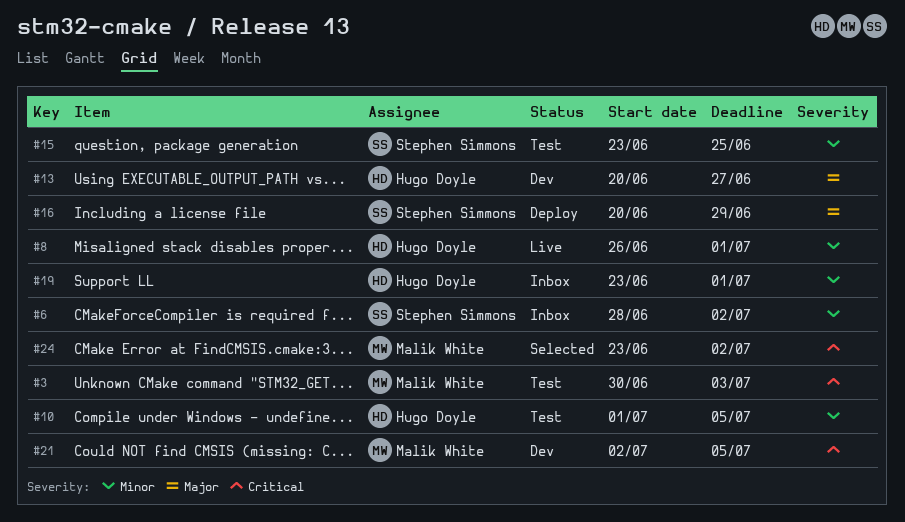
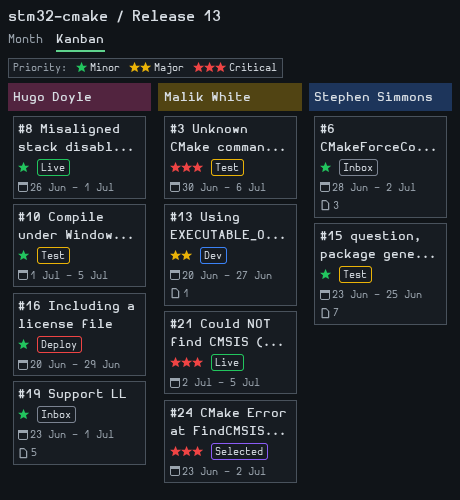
#3, due: Jul 3 -> Jul 6
#13, owner: Hugo Doyle -> Malik White
#16, owner: Stephen Simmons -> Hugo Doyle
#16, priority: Major -> Minor
#21, status: Dev -> Live

